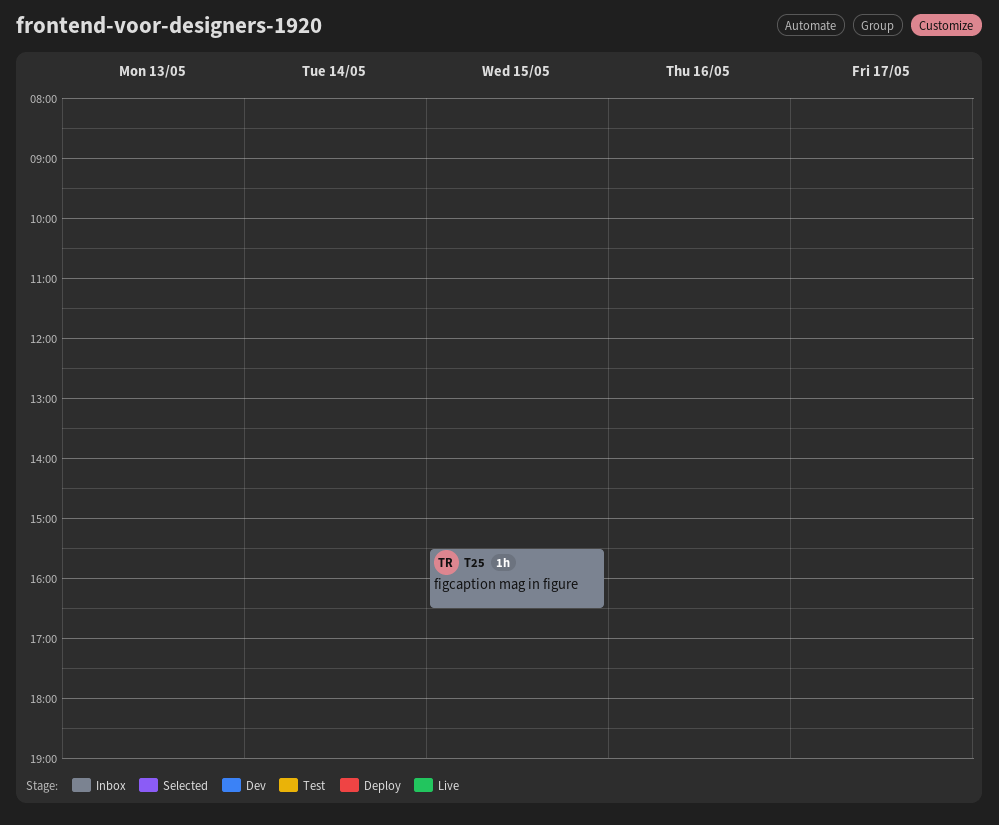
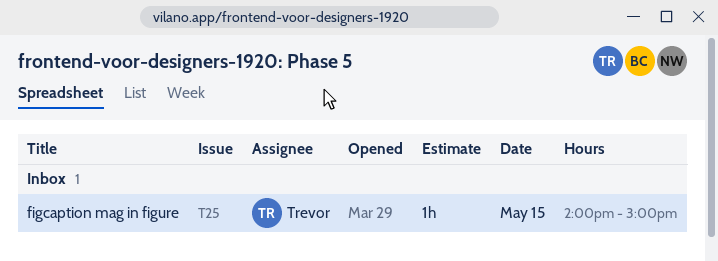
T25, begins: 15:30 -> 14:00
T25, ends: 16:30 -> 15:00

